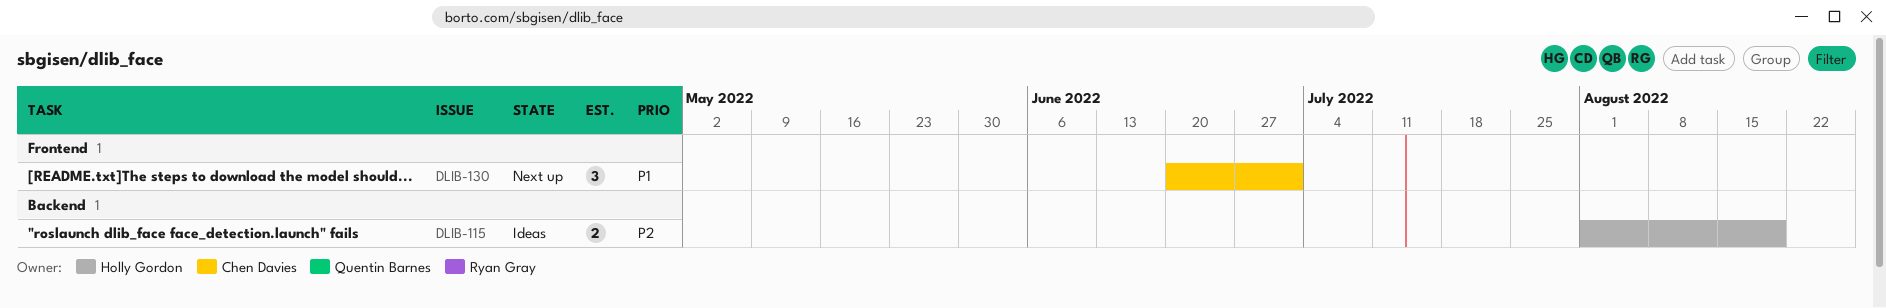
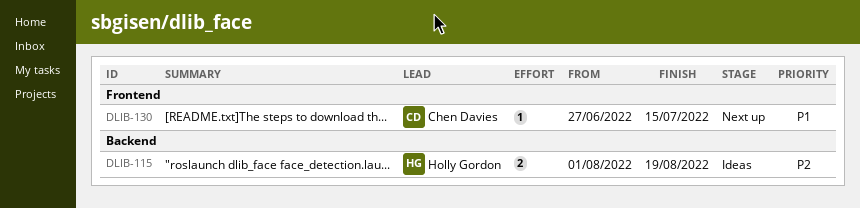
DLIB-130, estimate: 3 -> 1
DLIB-130, start: Jun 20 -> Jun 27
DLIB-130, due: Jul 1 -> Jul 15

